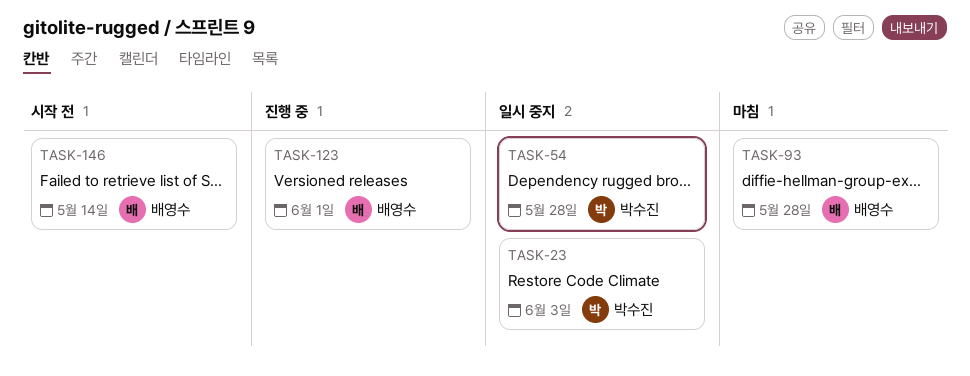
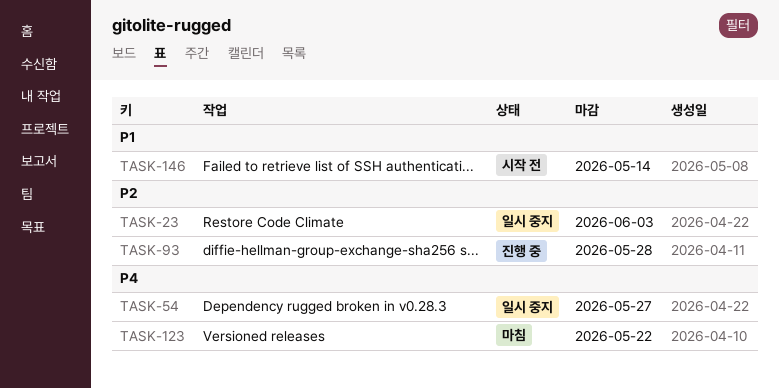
TASK-54, due: May 28 -> May 27
TASK-93, status: 마침 -> 진행 중
TASK-123, status: 진행 중 -> 마침
TASK-123, due: Jun 1 -> May 22

